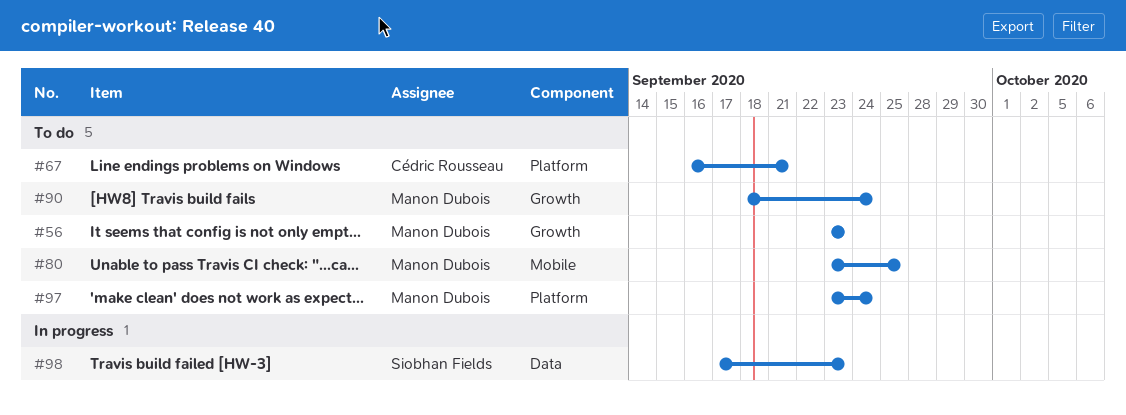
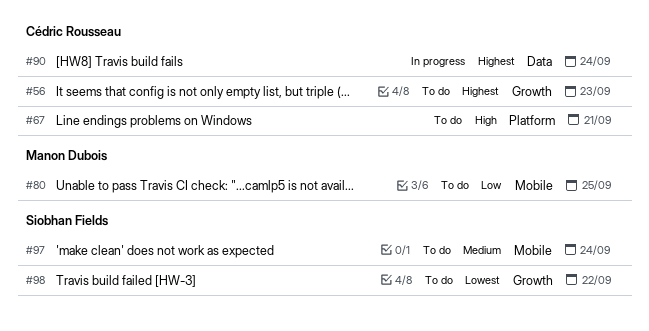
#56, owner: Manon Dubois -> Cédric Rousseau
#90, status: To do -> In progress
#90, owner: Manon Dubois -> Cédric Rousseau
#90, label: Growth -> Data
#97, owner: Manon Dubois -> Siobhan Fields
#97, label: Platform -> Mobile
#98, status: In progress -> To do
#98, label: Data -> Growth
#98, due: Sep 23 -> Sep 22

